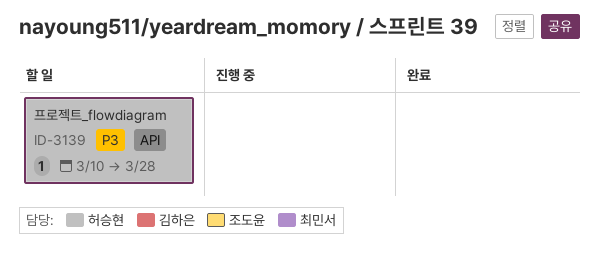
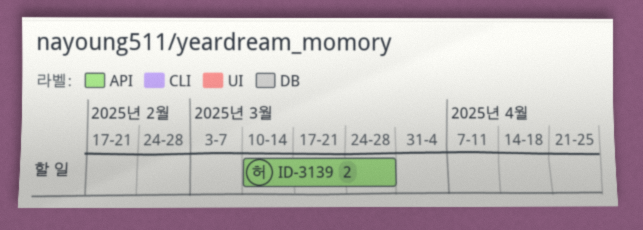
ID-3139, estimate: 1 -> 2

